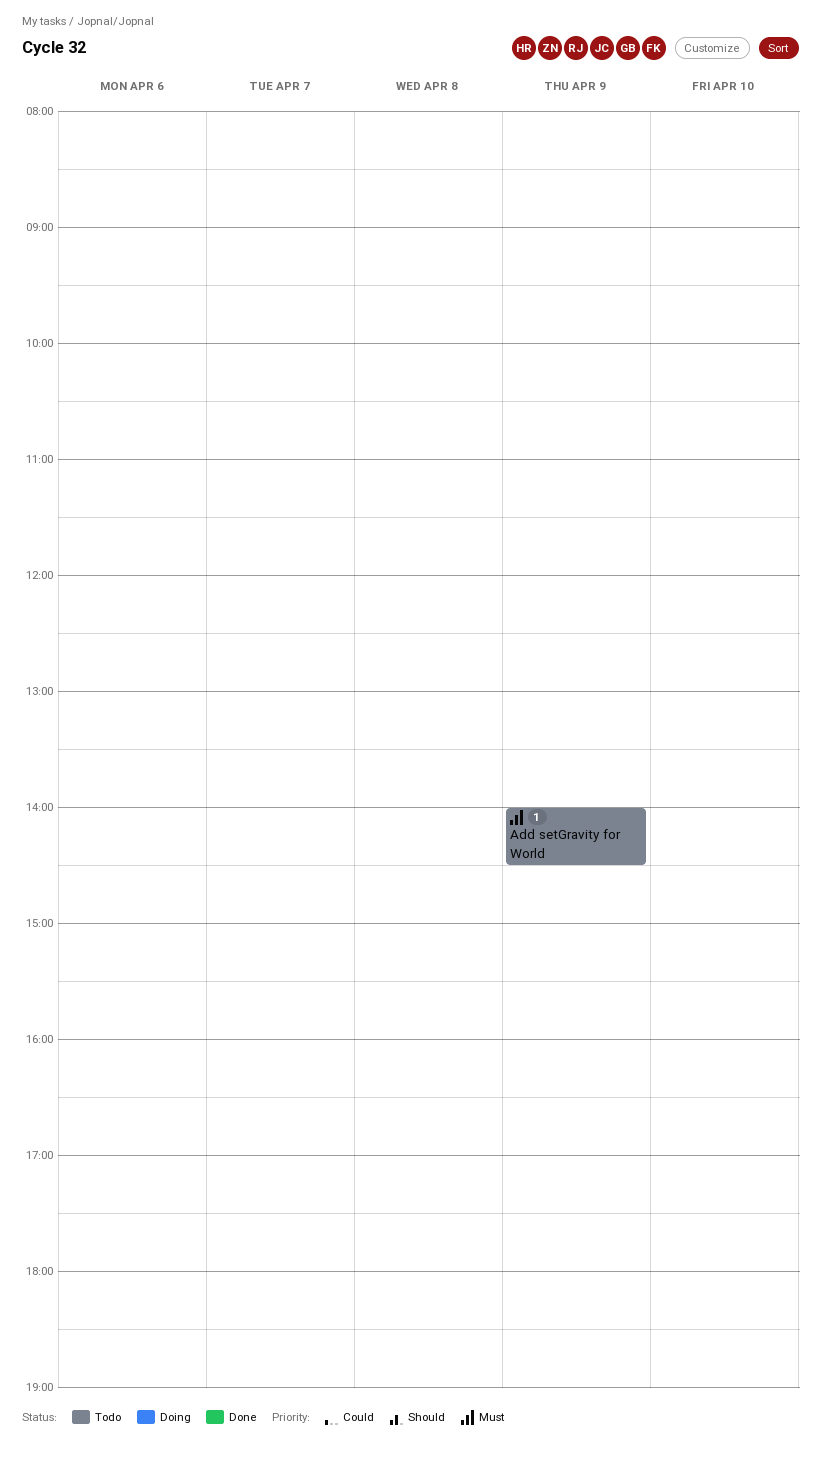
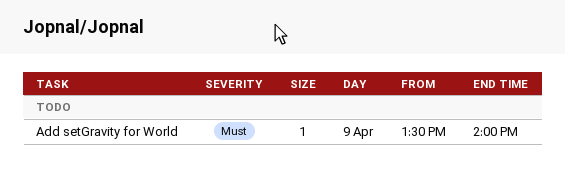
Add setGravity for World, begins: 14:00 -> 13:30
Add setGravity for World, ends: 14:30 -> 14:00

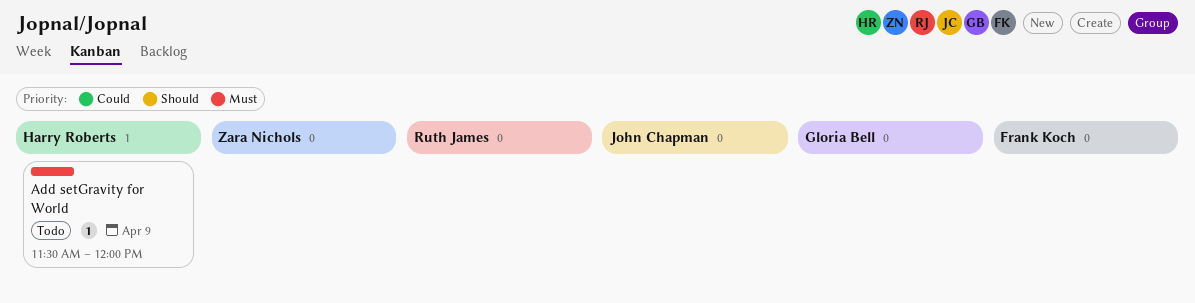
Add setGravity for World, begins: 13:30 -> 11:30
Add setGravity for World, ends: 14:00 -> 12:00

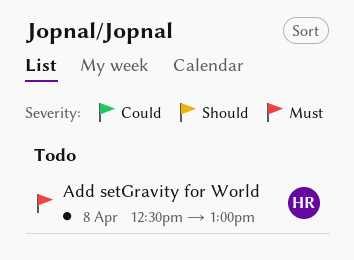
Add setGravity for World, day: Apr 9 -> Apr 8
Add setGravity for World, begins: 11:30 -> 12:30
Add setGravity for World, ends: 12:00 -> 13:00

